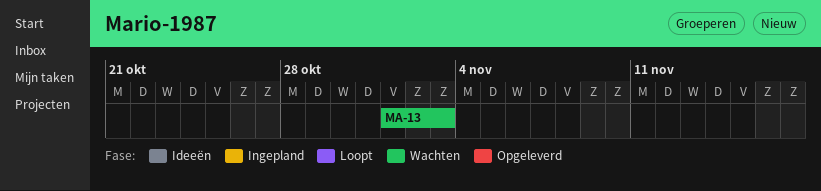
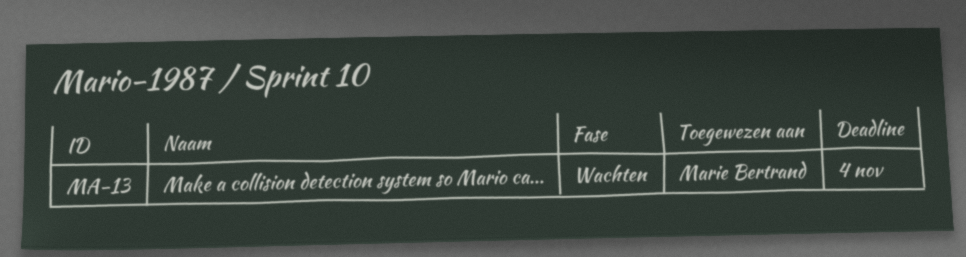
MA-13, due: Nov 3 -> Nov 4

